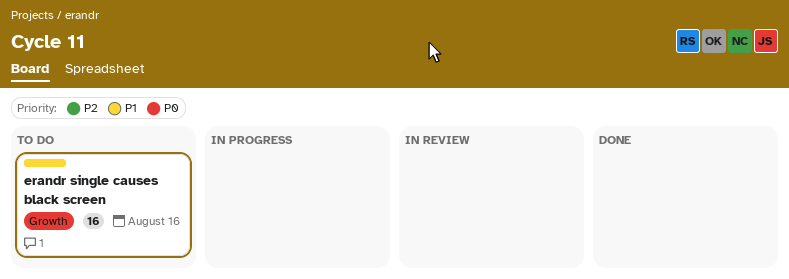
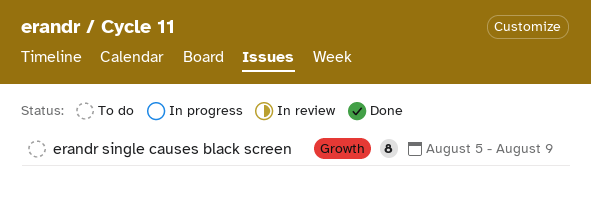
erandr single causes black screen, estimate: 16 -> 8
erandr single causes black screen, due: Aug 16 -> Aug 9

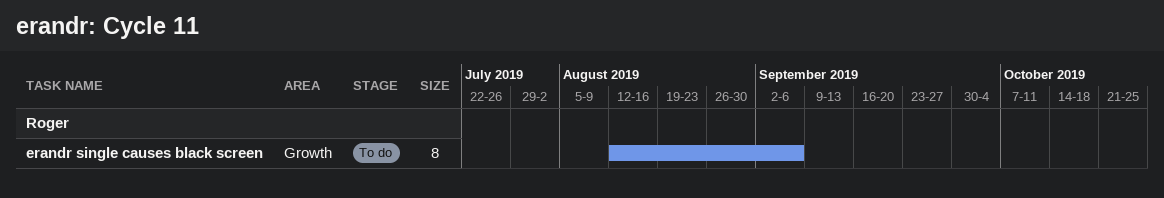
erandr single causes black screen, start: Aug 5 -> Aug 12
erandr single causes black screen, due: Aug 9 -> Sep 6

